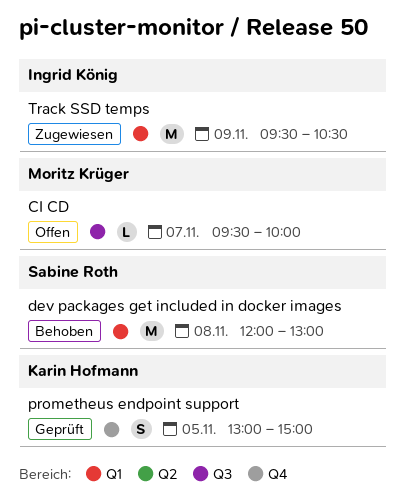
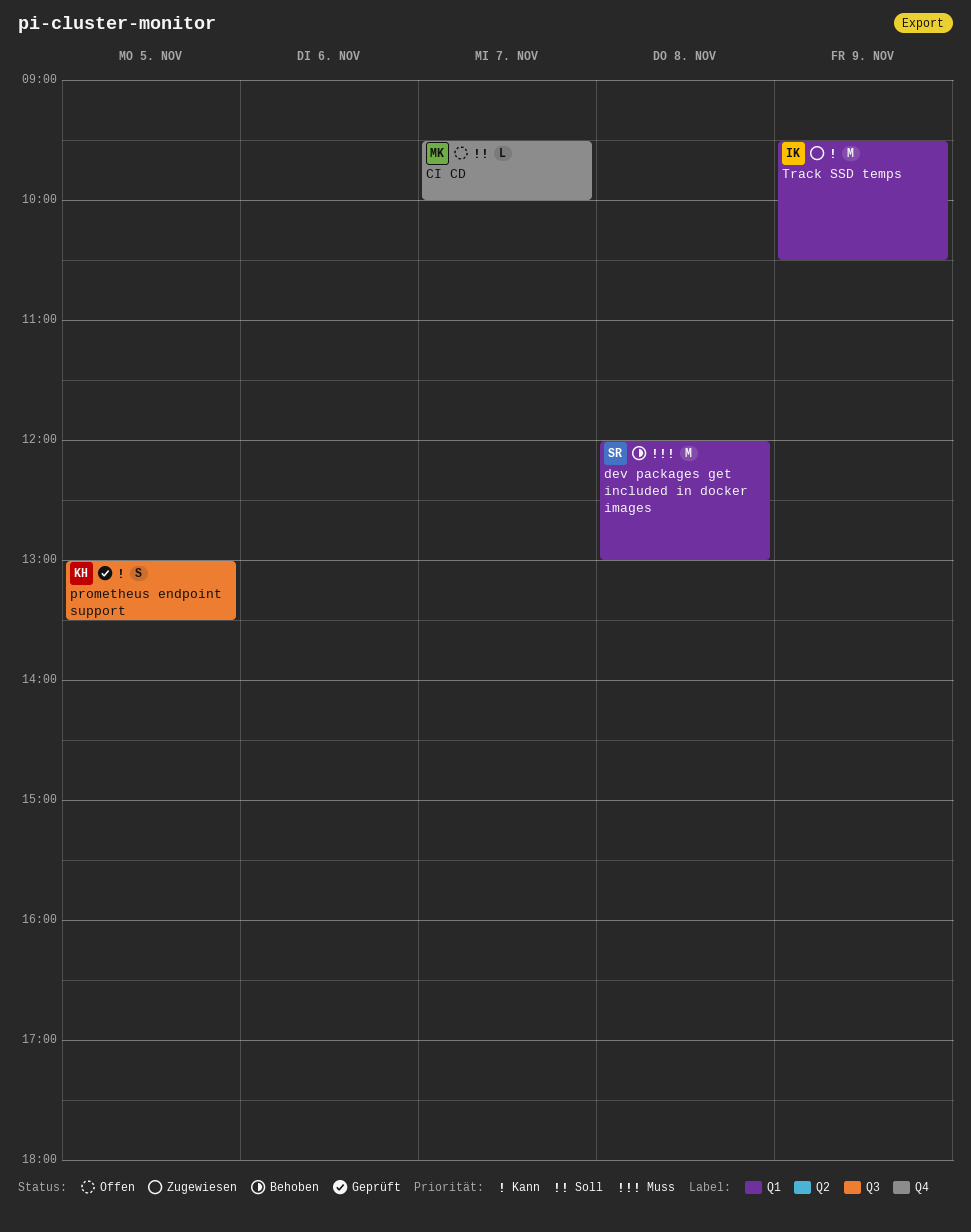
CI CD, label: Q3 -> Q4
prometheus endpoint support, label: Q4 -> Q3
prometheus endpoint support, ends: 15:00 -> 13:30

